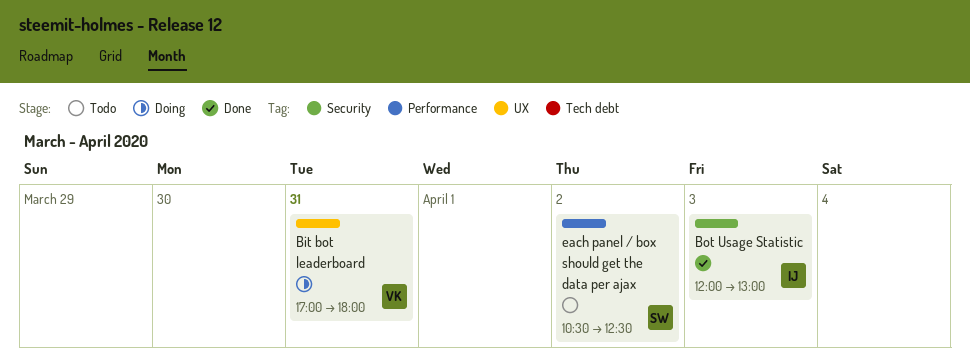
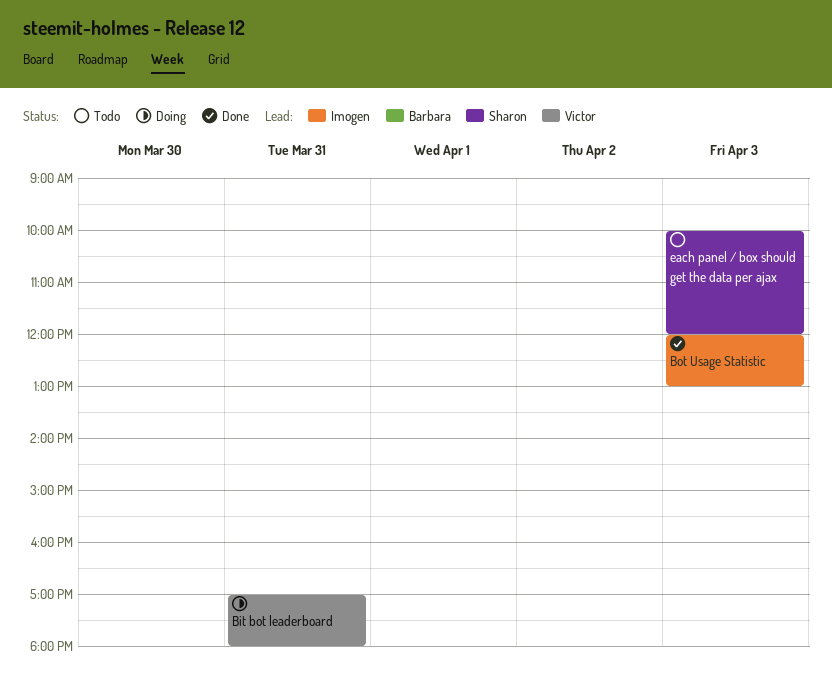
each panel / box should get the data per ajax, day: Apr 2 -> Apr 3
each panel / box should get the data per ajax, begins: 10:30 -> 10:00
each panel / box should get the data per ajax, ends: 12:30 -> 12:00

